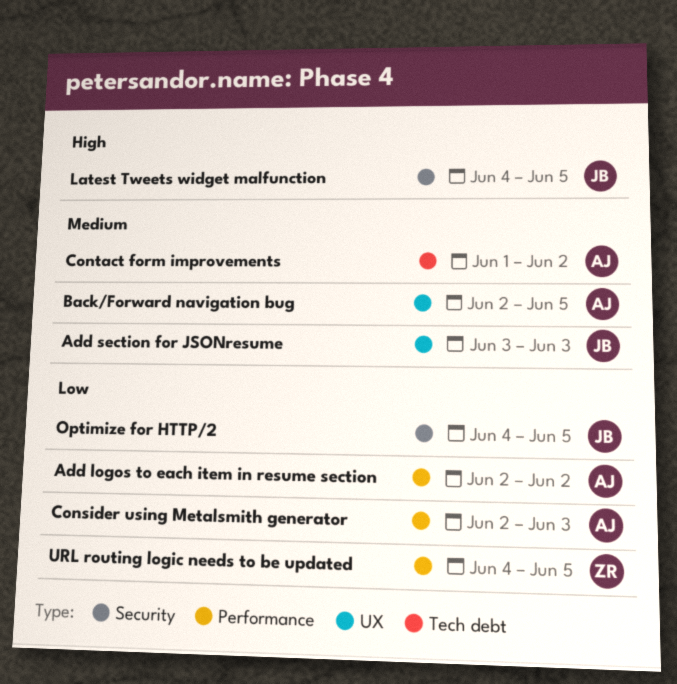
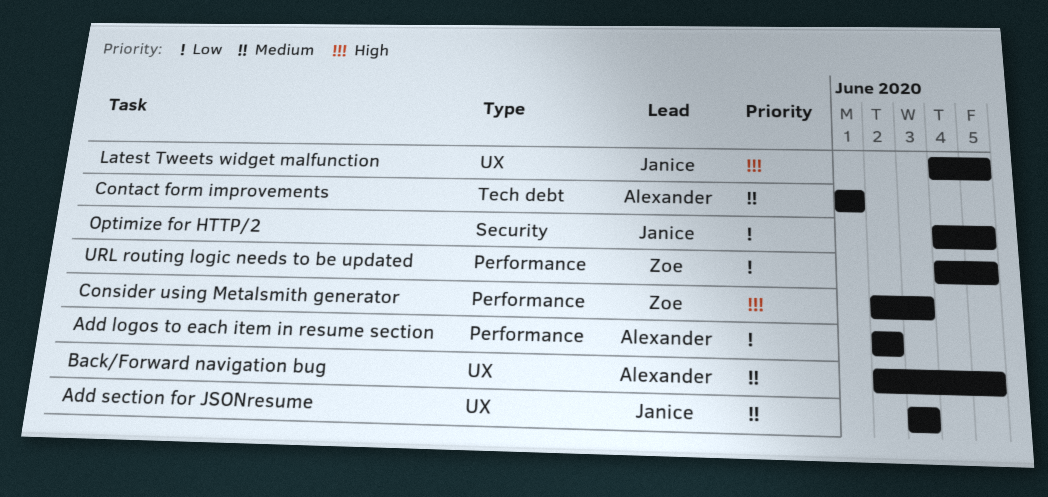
Consider using Metalsmith generator, owner: Alexander -> Zoe
Consider using Metalsmith generator, priority: Low -> High
Contact form improvements, due: Jun 2 -> Jun 1
Latest Tweets widget malfunction, label: Security -> UX

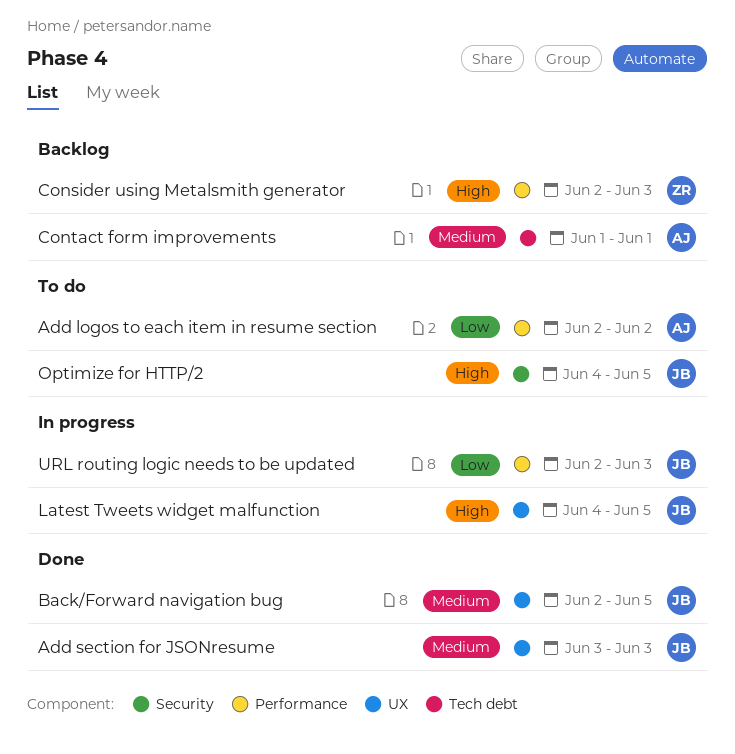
Back/Forward navigation bug, owner: Alexander -> Janice
Optimize for HTTP/2, priority: Low -> High
URL routing logic needs to be updated, owner: Zoe -> Janice
URL routing logic needs to be updated, start: Jun 4 -> Jun 2
URL routing logic needs to be updated, due: Jun 5 -> Jun 3

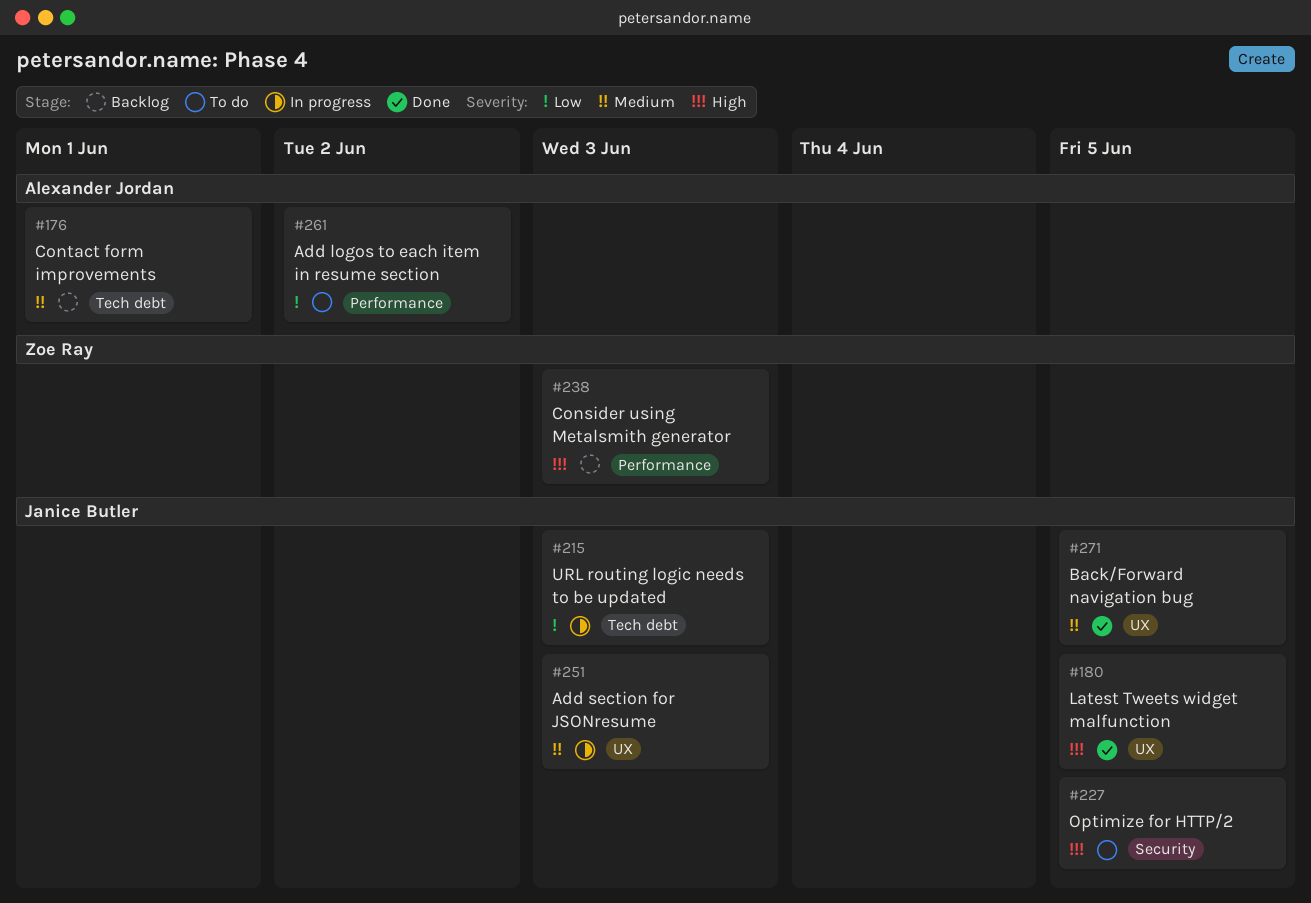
Add section for JSONresume, status: Done -> In progress
Latest Tweets widget malfunction, status: In progress -> Done
URL routing logic needs to be updated, label: Performance -> Tech debt

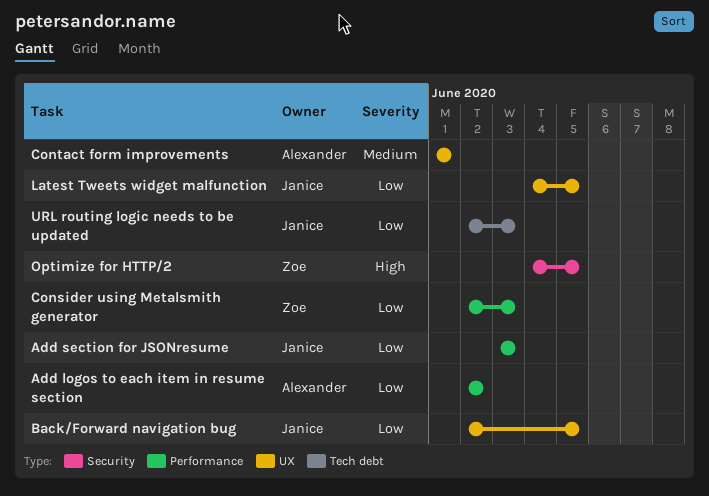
Add section for JSONresume, priority: Medium -> Low
Add section for JSONresume, label: UX -> Performance
Back/Forward navigation bug, priority: Medium -> Low
Consider using Metalsmith generator, priority: High -> Low
Contact form improvements, label: Tech debt -> UX
Latest Tweets widget malfunction, priority: High -> Low
Optimize for HTTP/2, owner: Janice Butler -> Zoe Ray

